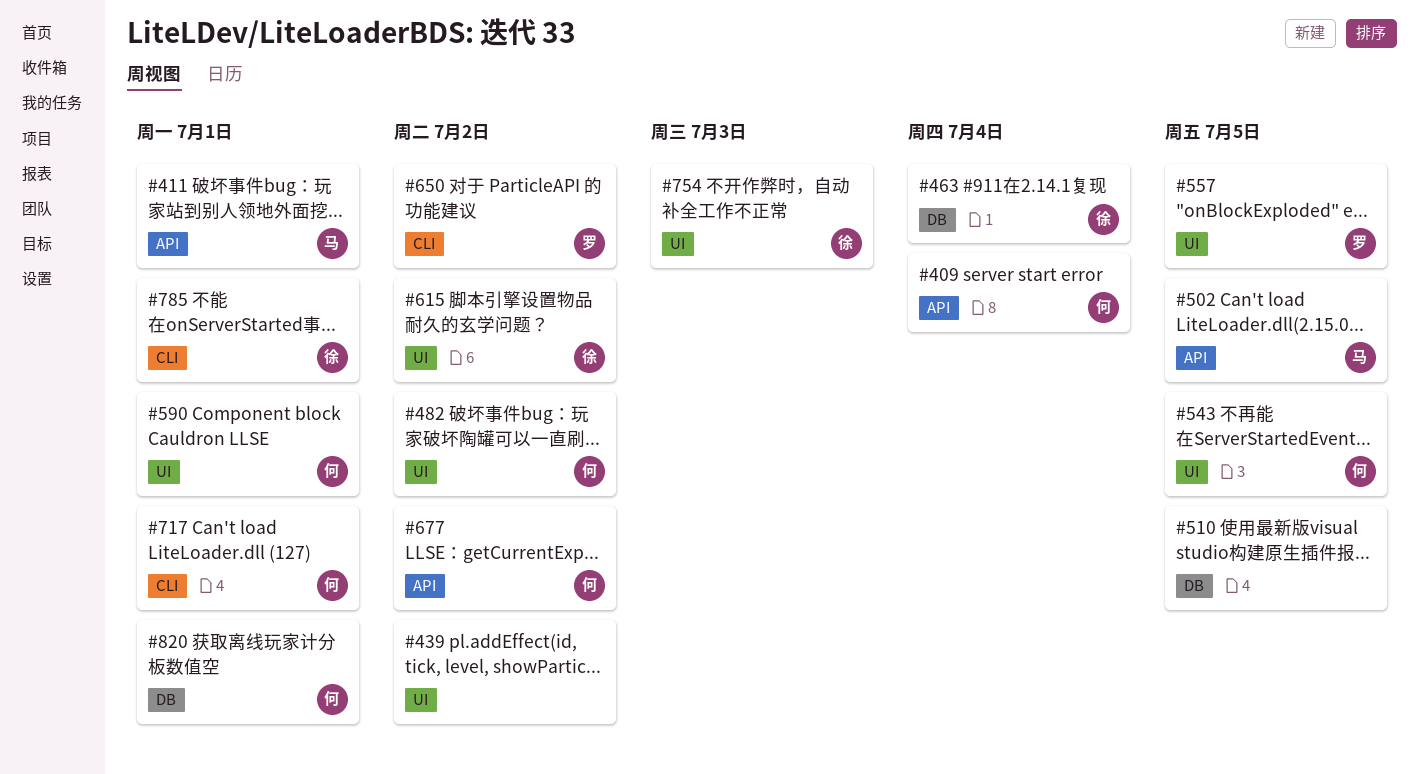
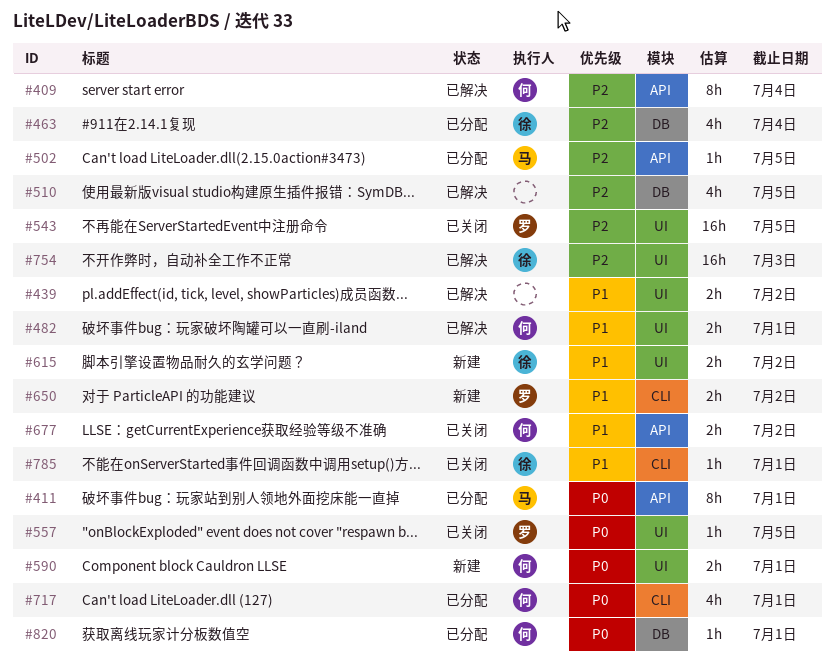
#482, due: Jul 2 -> Jul 1
#543, owner: 何 -> 罗

